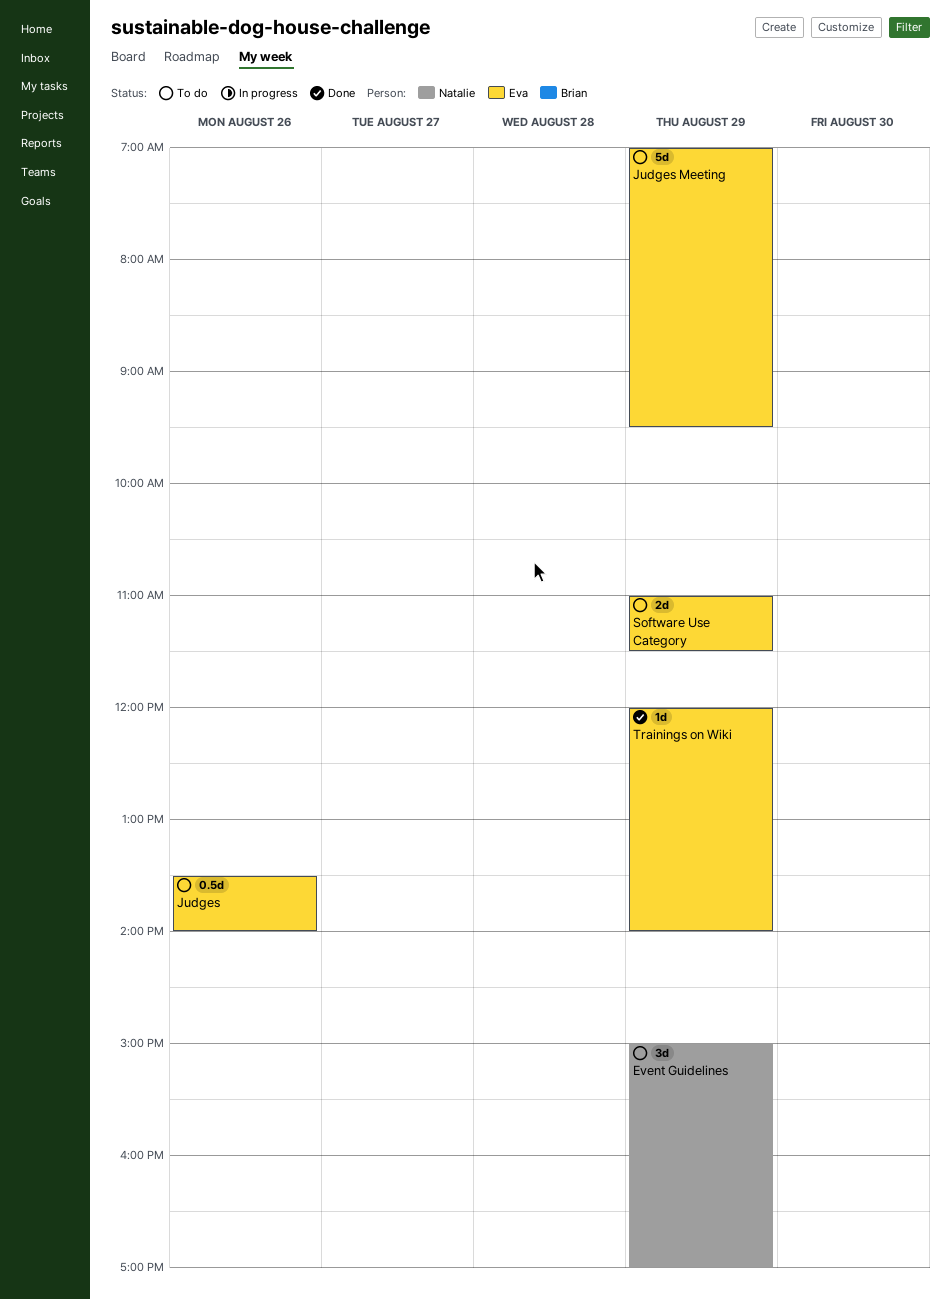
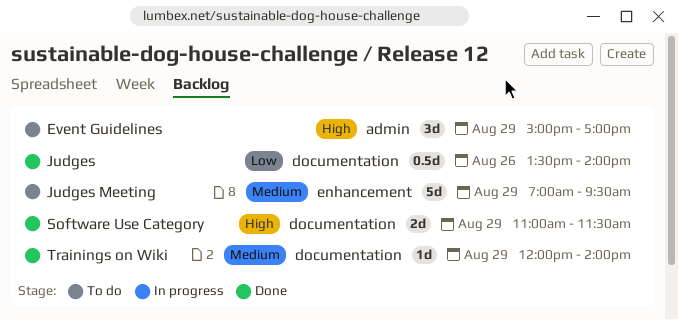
Judges, status: To do -> Done
Software Use Category, status: To do -> Done

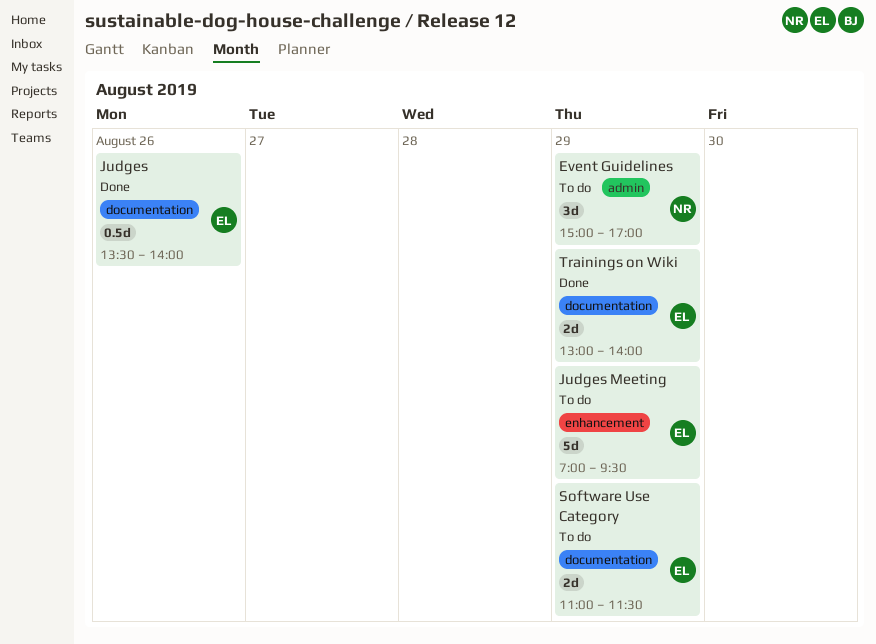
Software Use Category, status: Done -> To do
Trainings on Wiki, estimate: 1d -> 2d
Trainings on Wiki, begins: 12:00 -> 13:00

